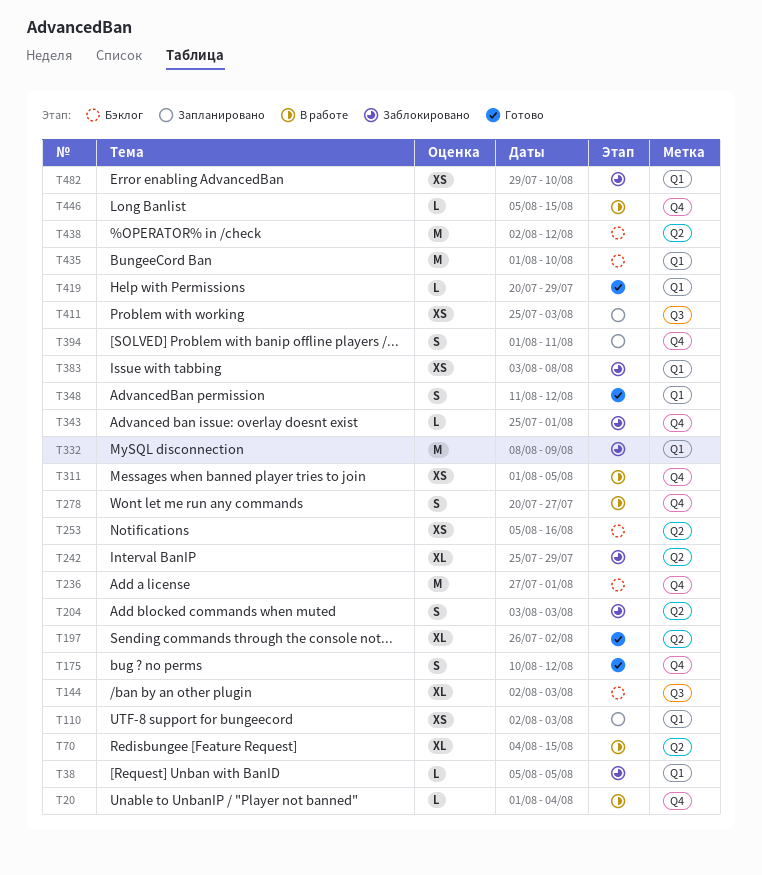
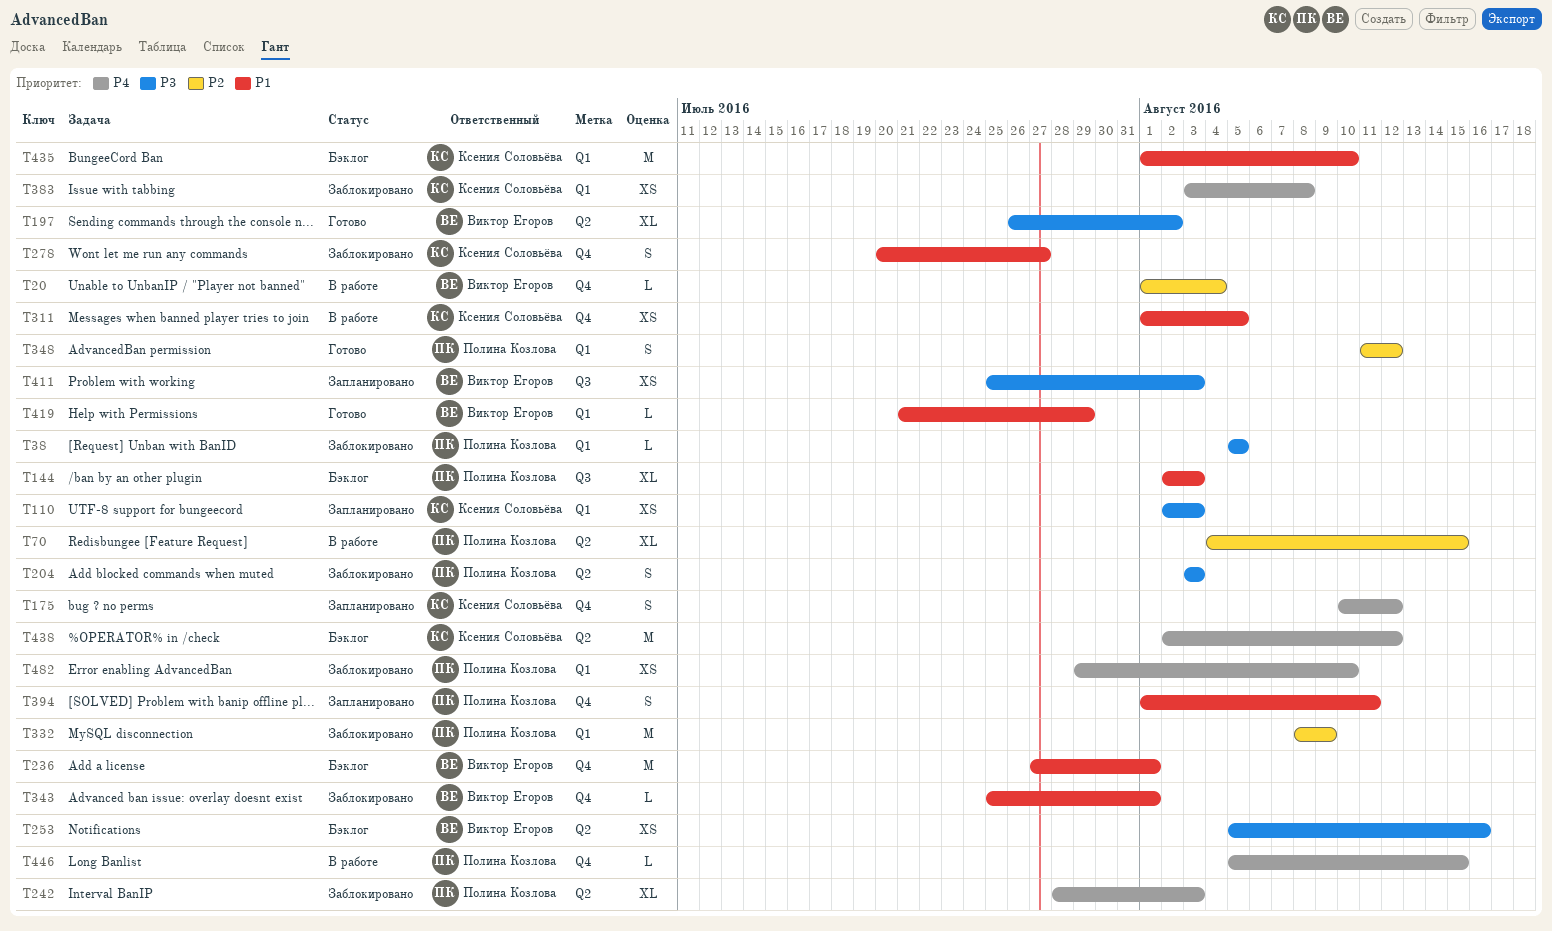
T175, status: Готово -> Запланировано
T242, start: Jul 25 -> Jul 28
T242, due: Jul 29 -> Aug 3
T278, status: В работе -> Заблокировано
T419, start: Jul 20 -> Jul 21

